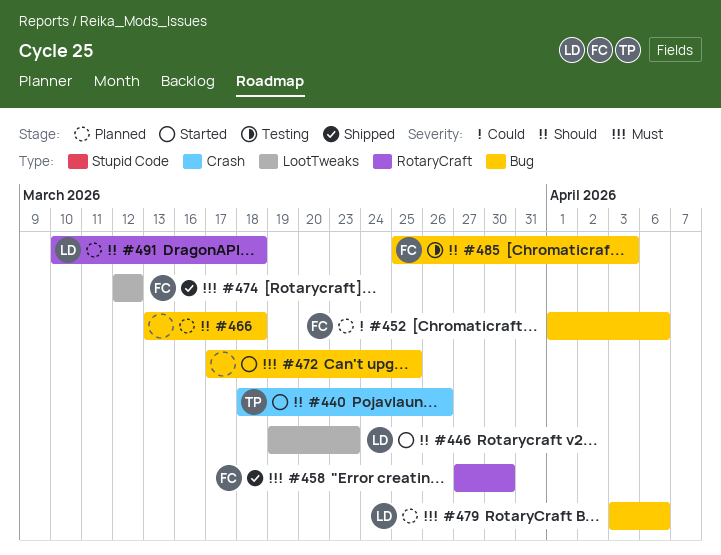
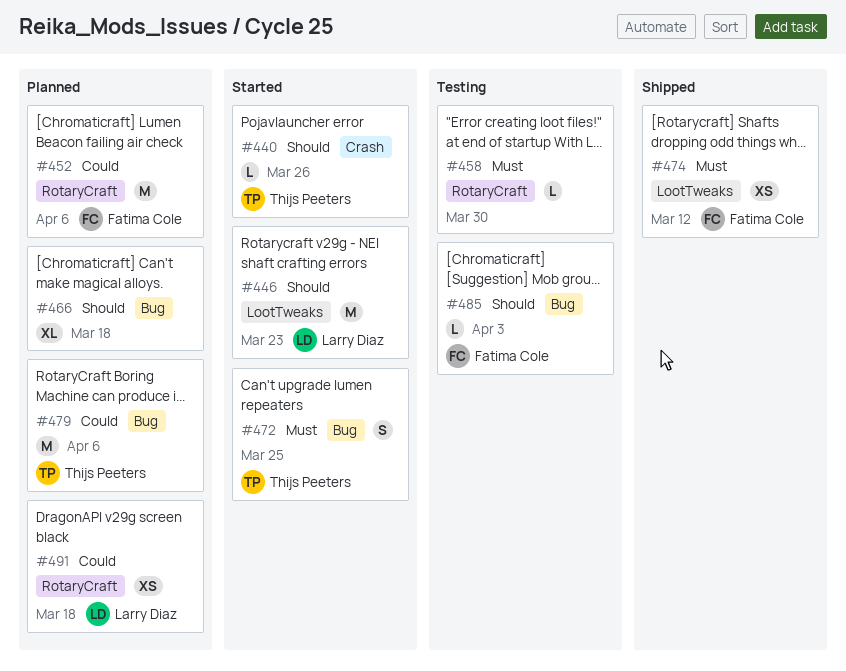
#452, label: Bug -> RotaryCraft
#458, status: Shipped -> Testing
#458, owner: Fatima Cole -> none
#472, owner: none -> Thijs Peeters
#479, owner: Larry Diaz -> Thijs Peeters
#479, priority: Must -> Could
#491, priority: Should -> Could

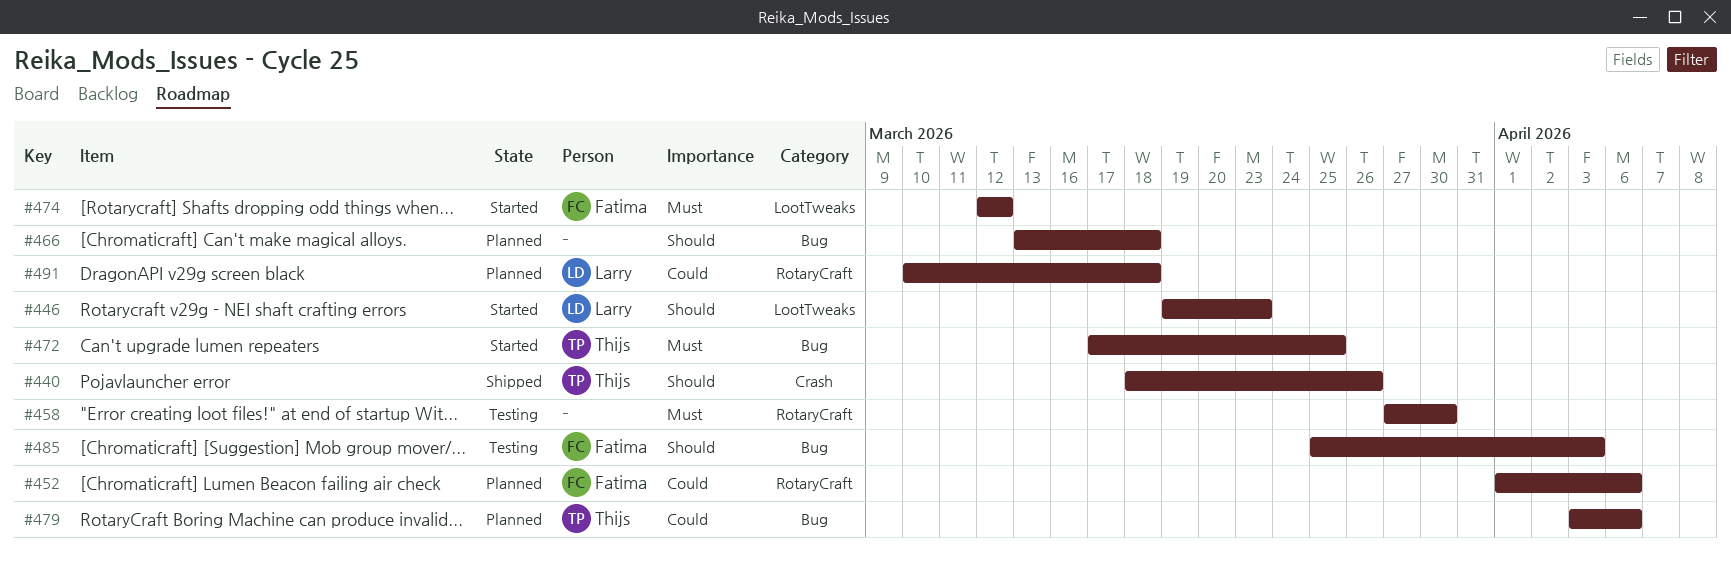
#440, status: Started -> Shipped
#474, status: Shipped -> Started

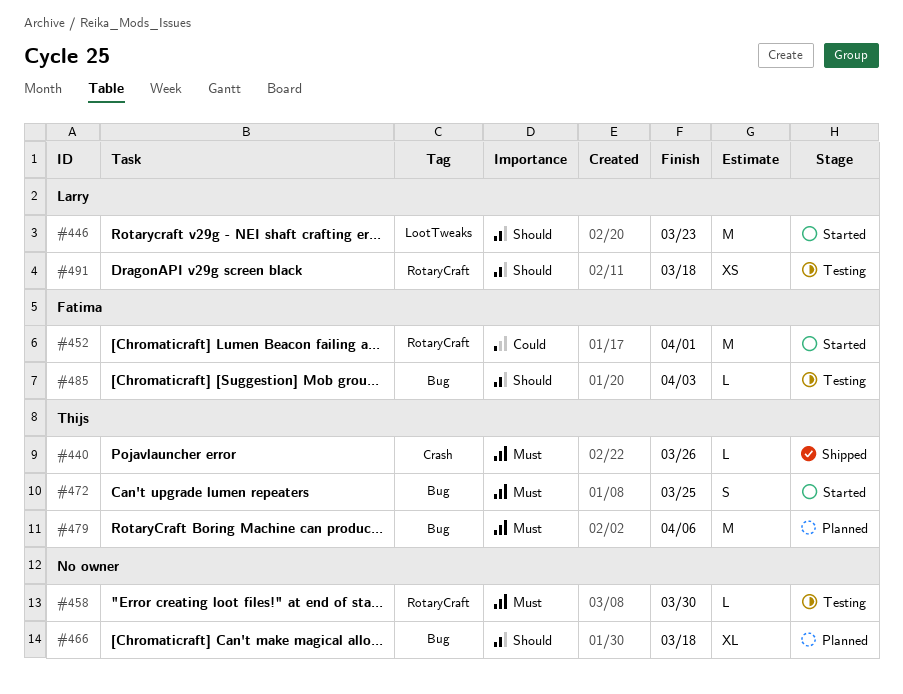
#440, priority: Should -> Must
#452, status: Planned -> Started
#452, due: Apr 6 -> Apr 1
#474: present -> none
#479, priority: Could -> Must
#491, status: Planned -> Testing
#491, priority: Could -> Should

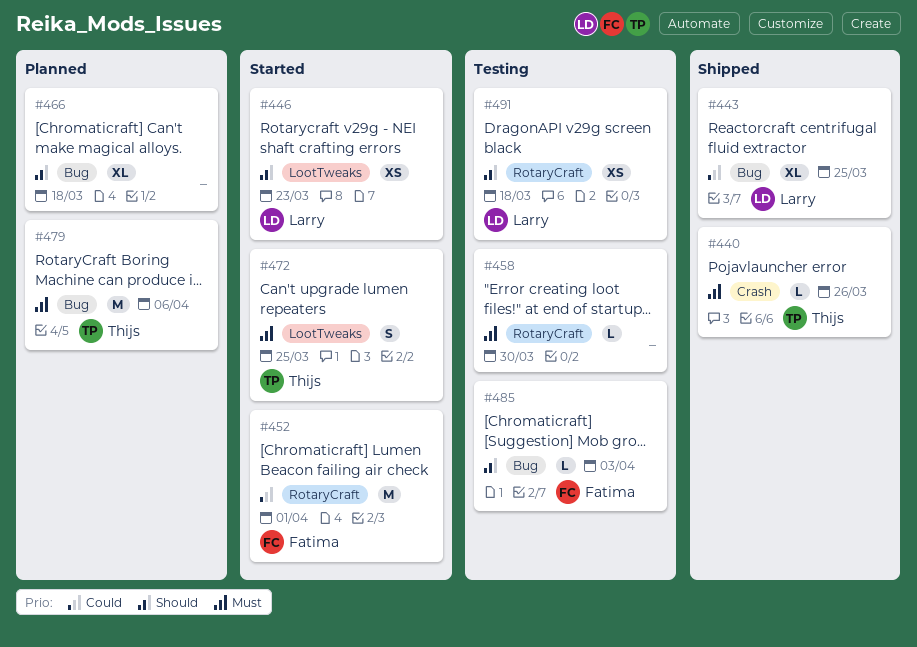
#443: none -> present
#446, estimate: M -> XS
#472, label: Bug -> LootTweaks

